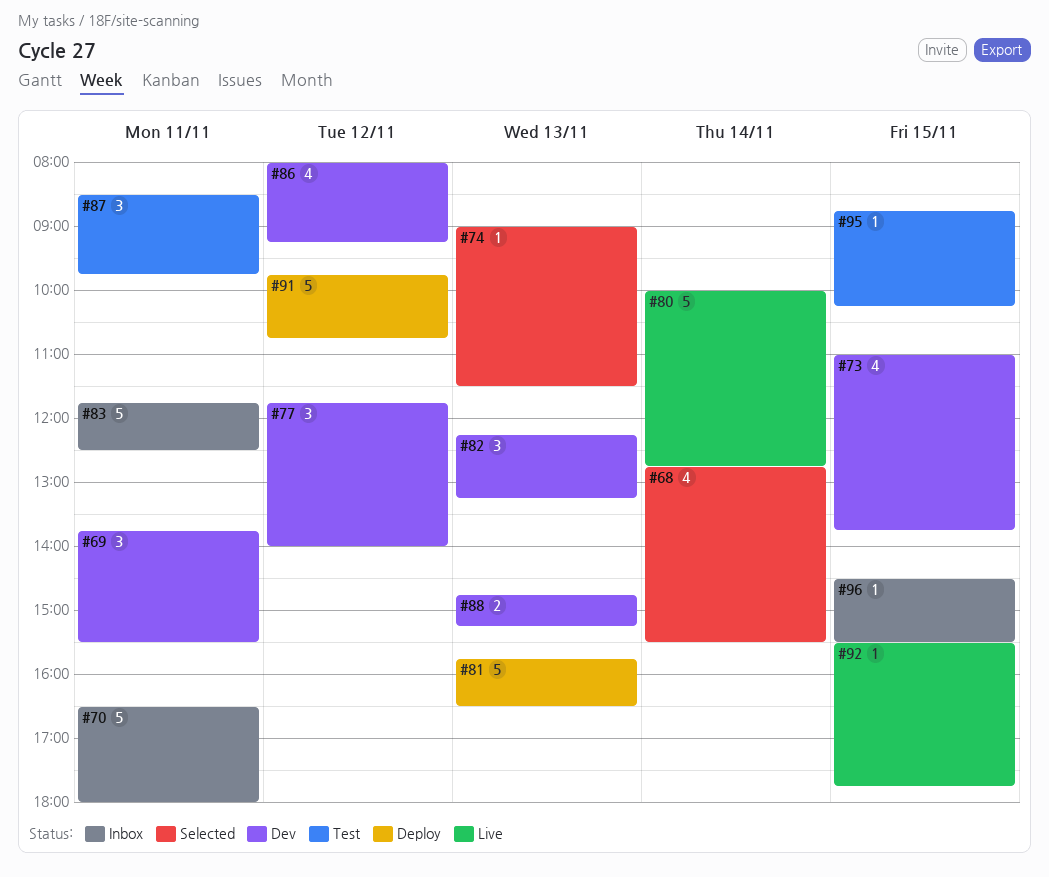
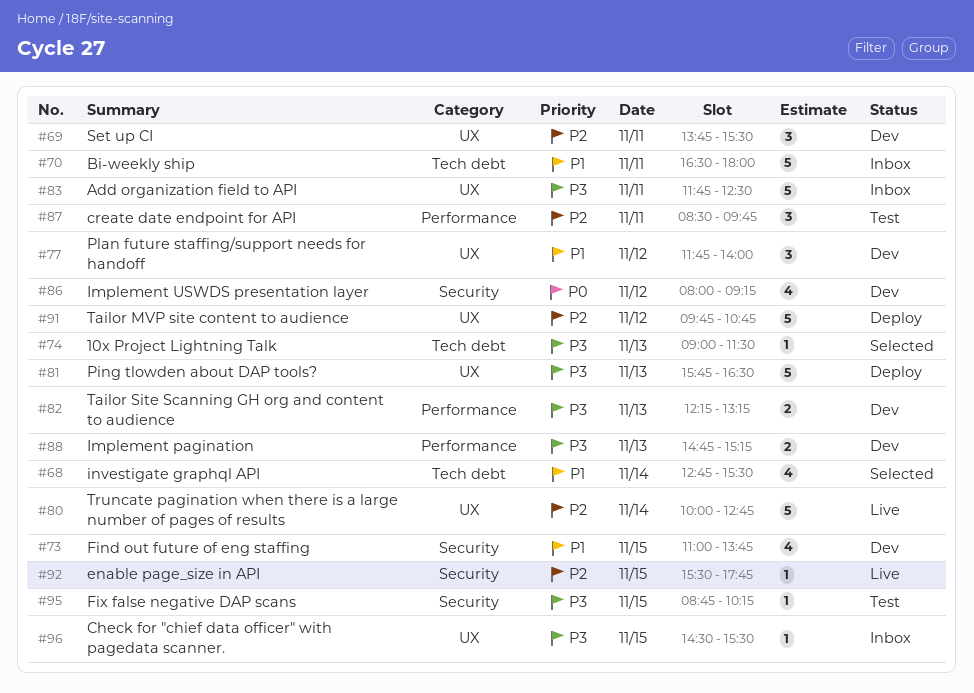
#82, estimate: 3 -> 2

